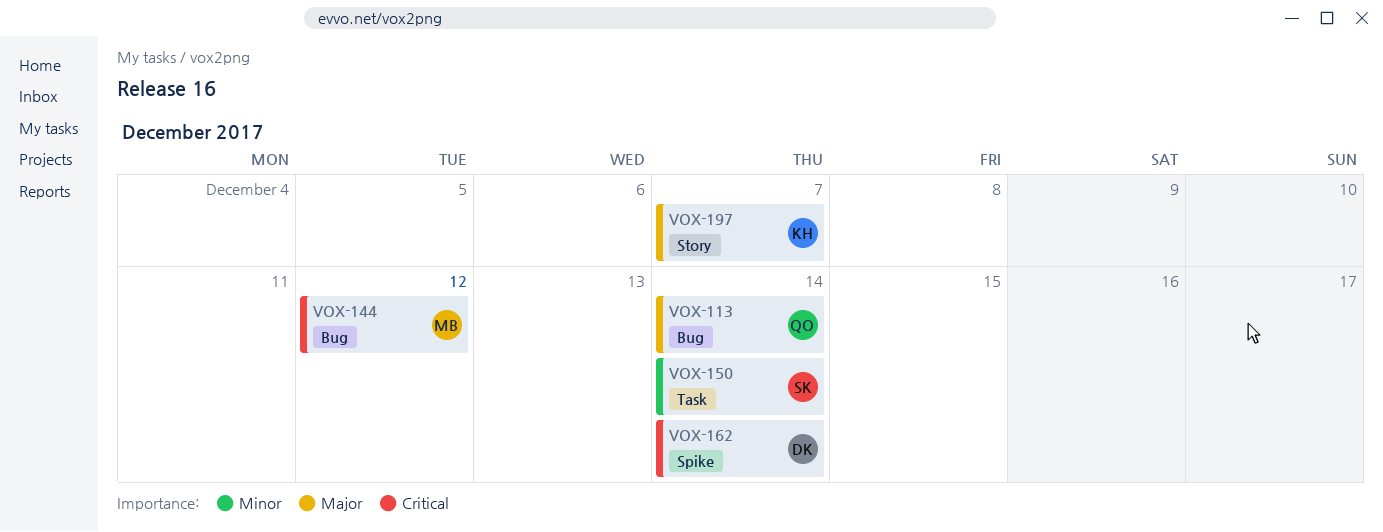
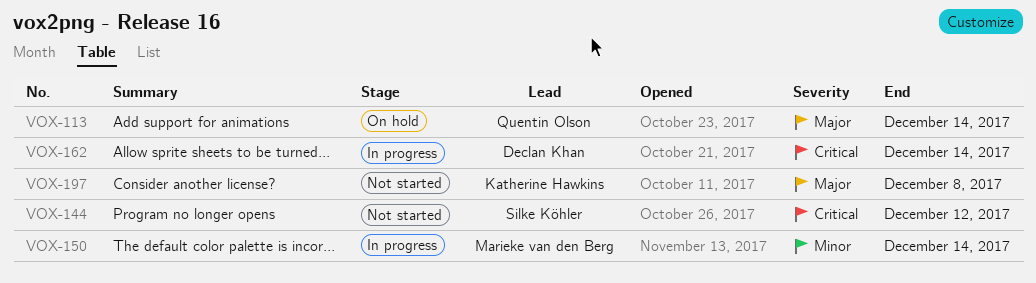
VOX-144, owner: Marieke van den Berg -> Silke Köhler
VOX-150, owner: Silke Köhler -> Marieke van den Berg
VOX-197, due: Dec 7 -> Dec 8

